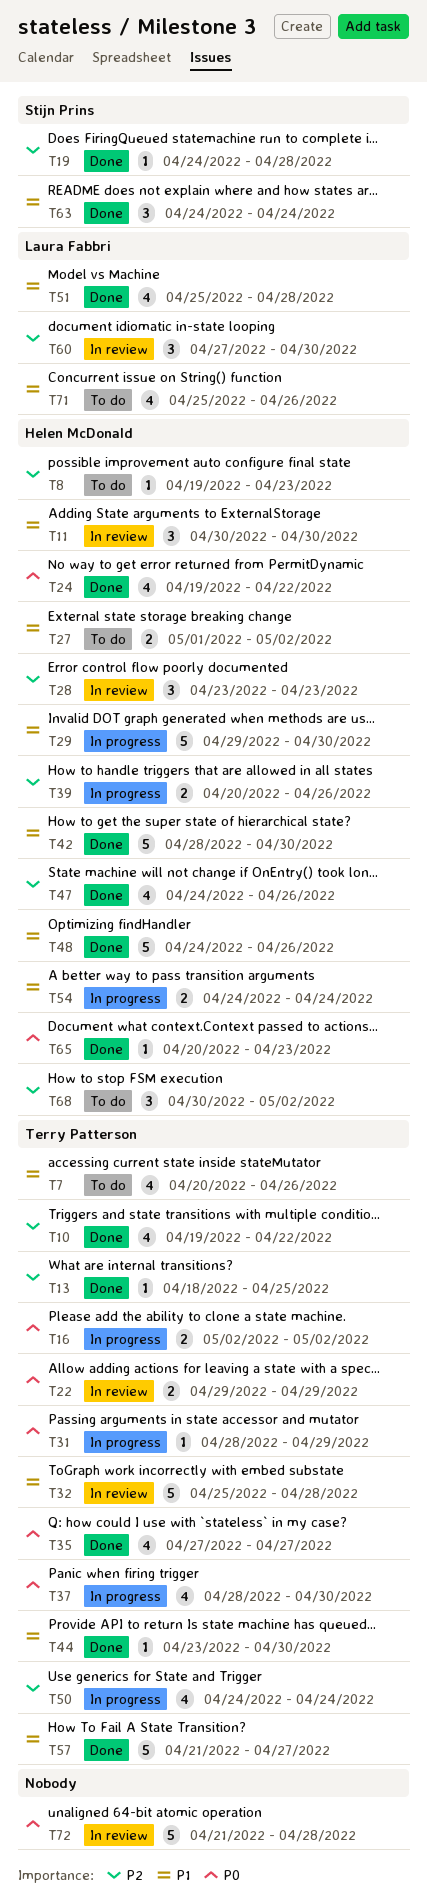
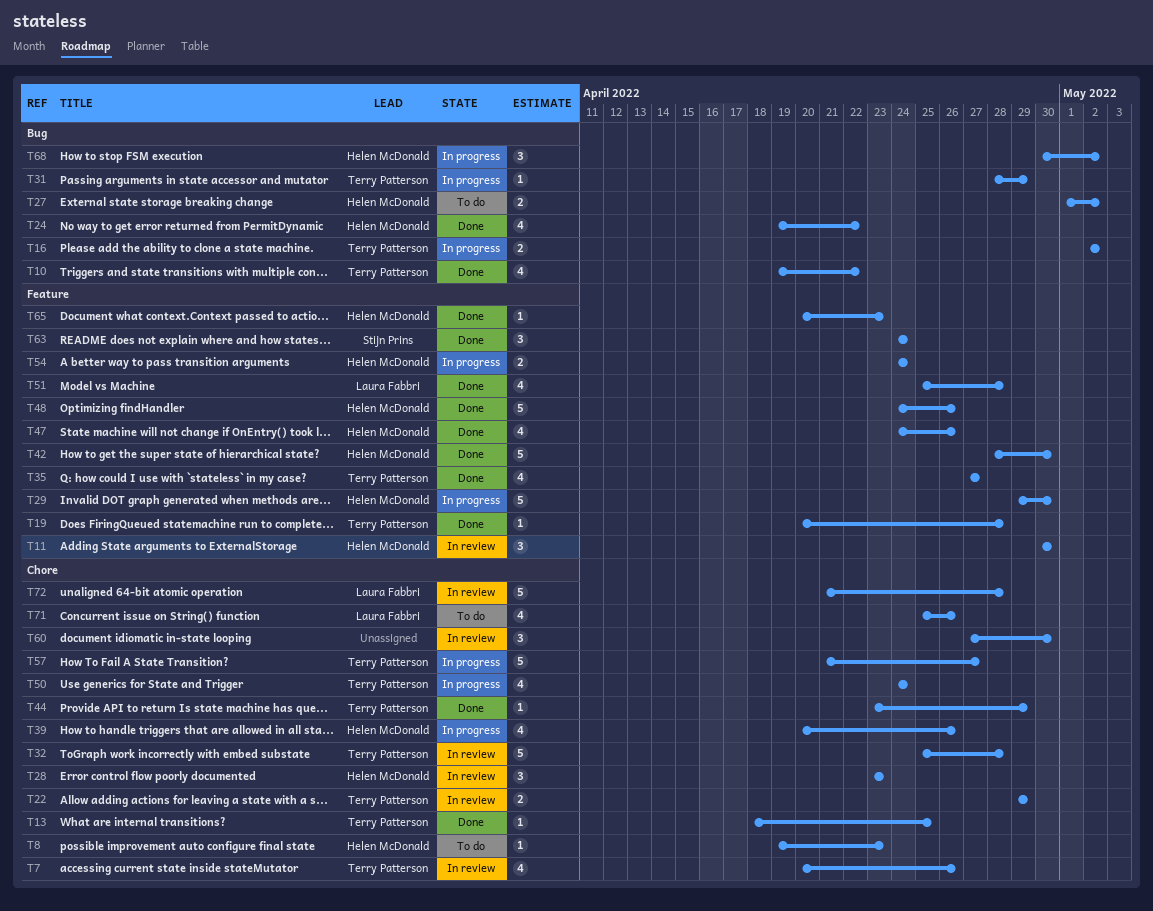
T7, status: To do -> In review
T19, owner: Stijn Prins -> Terry Patterson
T19, start: Apr 24 -> Apr 20
T37: present -> none
T39, estimate: 2 -> 4
T44, due: Apr 30 -> Apr 29
T57, status: Done -> In progress
T60, owner: Laura Fabbri -> none
T68, status: To do -> In progress
T72, owner: none -> Laura Fabbri

